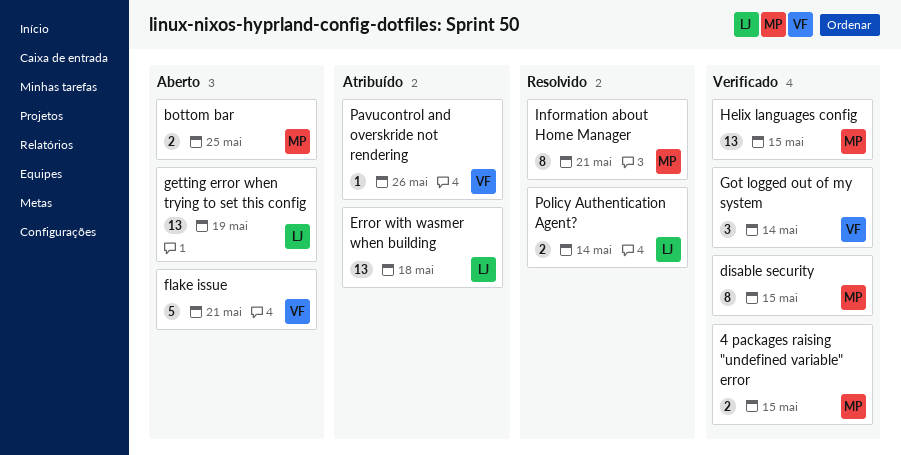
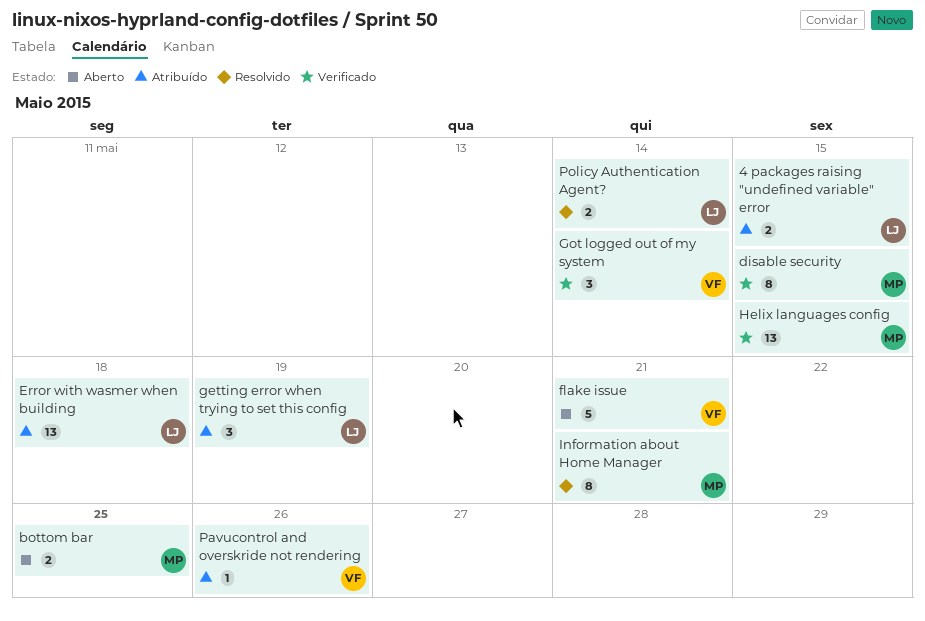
4 packages raising "undefined variable" error, status: Verificado -> Atribuído
4 packages raising "undefined variable" error, owner: MP -> LJ
getting error when trying to set this config, status: Aberto -> Atribuído
getting error when trying to set this config, estimate: 13 -> 3

